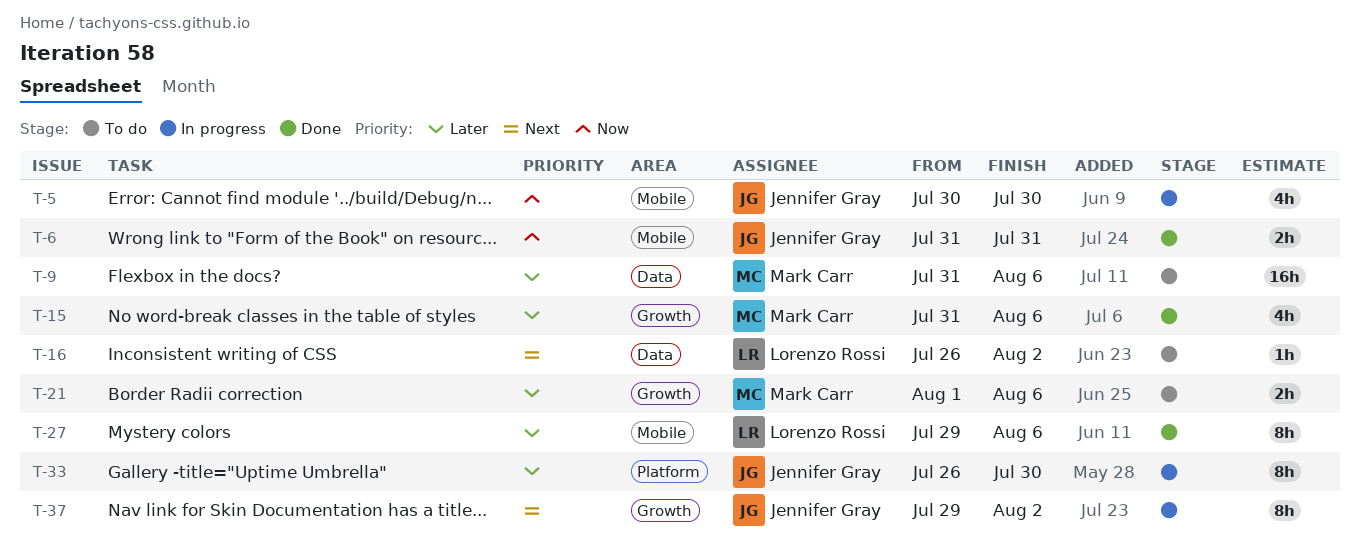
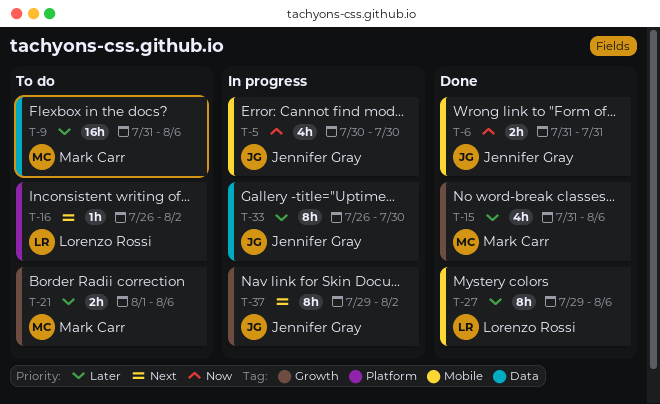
T-16, label: Data -> Platform
T-33, label: Platform -> Data

